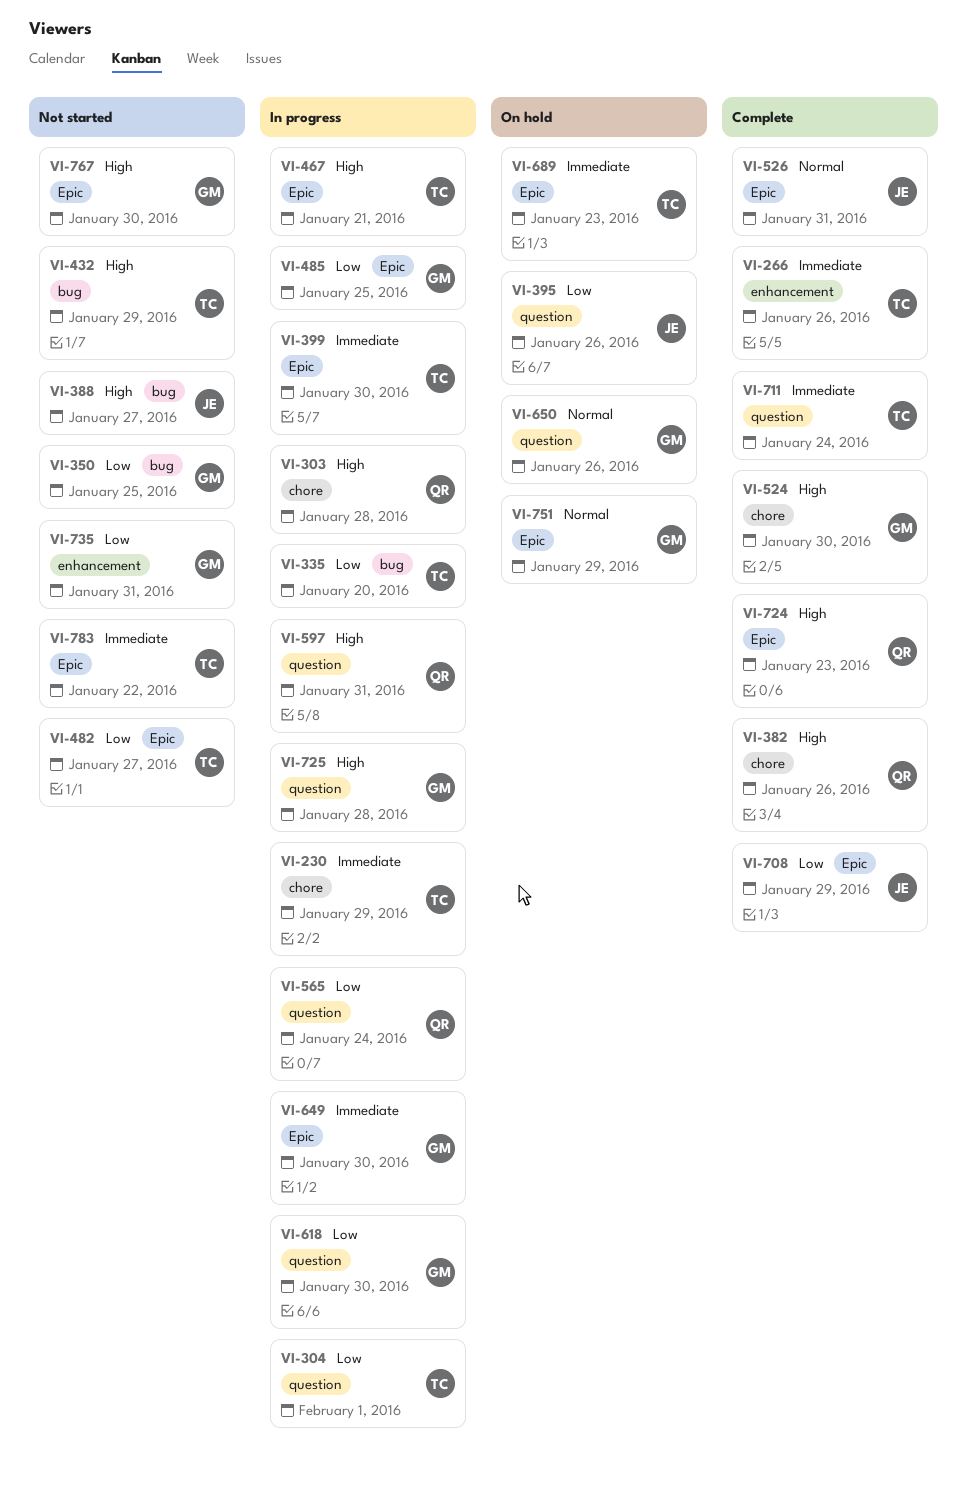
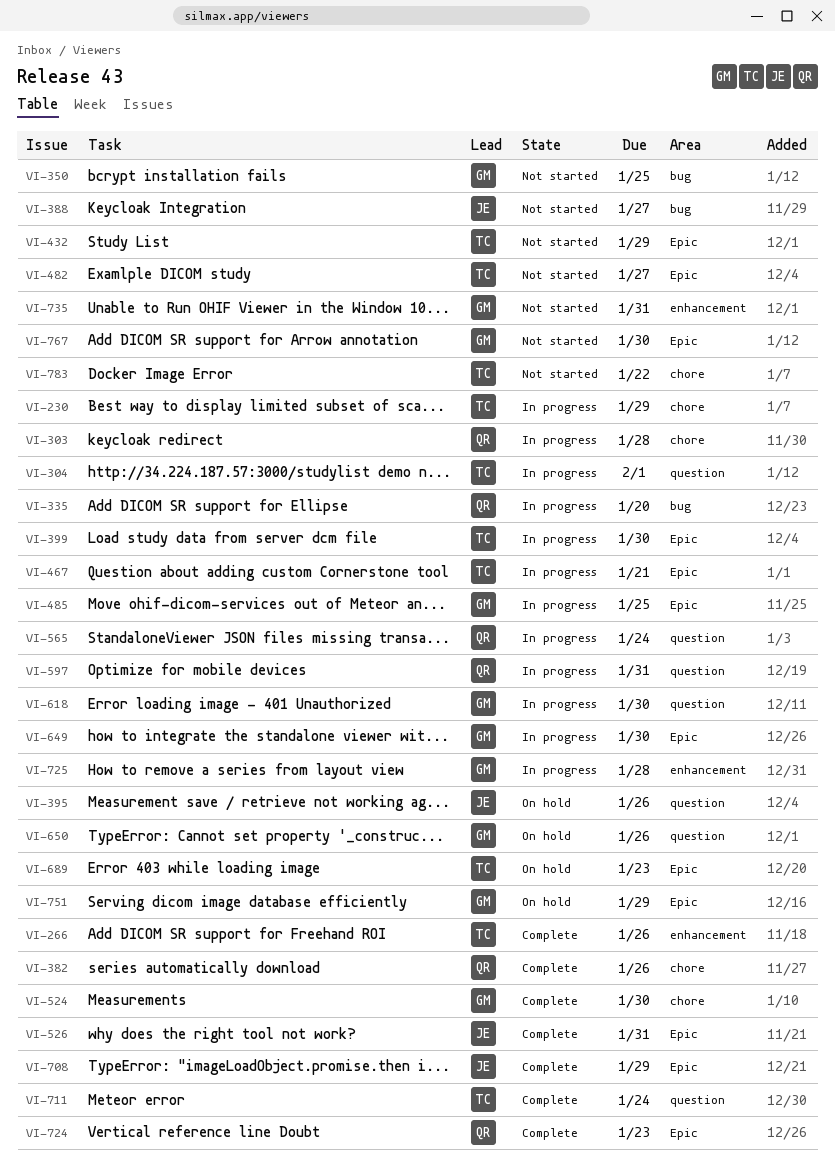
VI-335, owner: TC -> QR
VI-432, label: bug -> Epic
VI-725, label: question -> enhancement
VI-783, label: Epic -> chore

